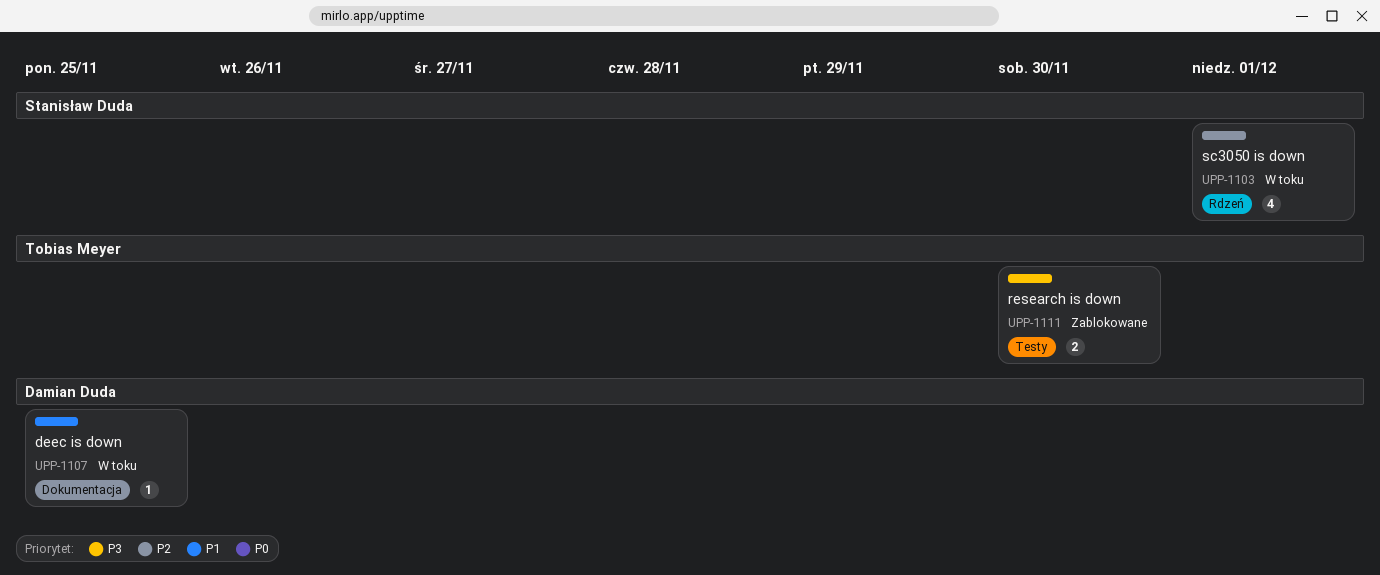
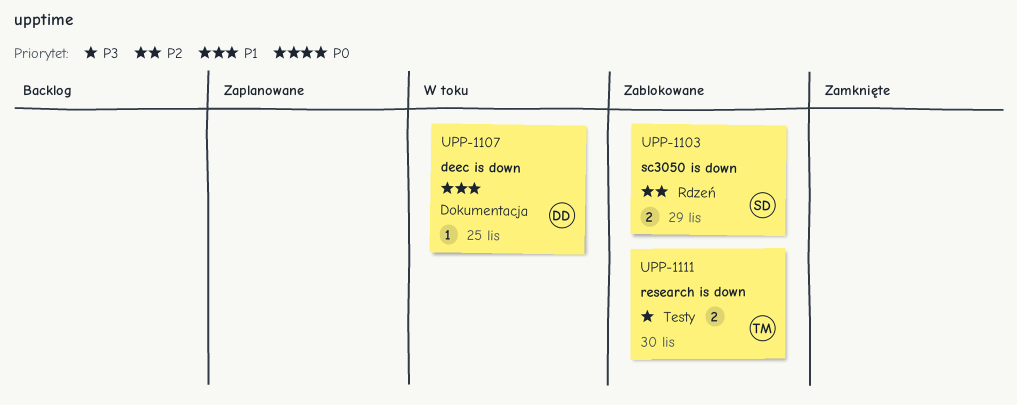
UPP-1103, status: W toku -> Zablokowane
UPP-1103, estimate: 4 -> 2
UPP-1103, due: Dec 1 -> Nov 29

